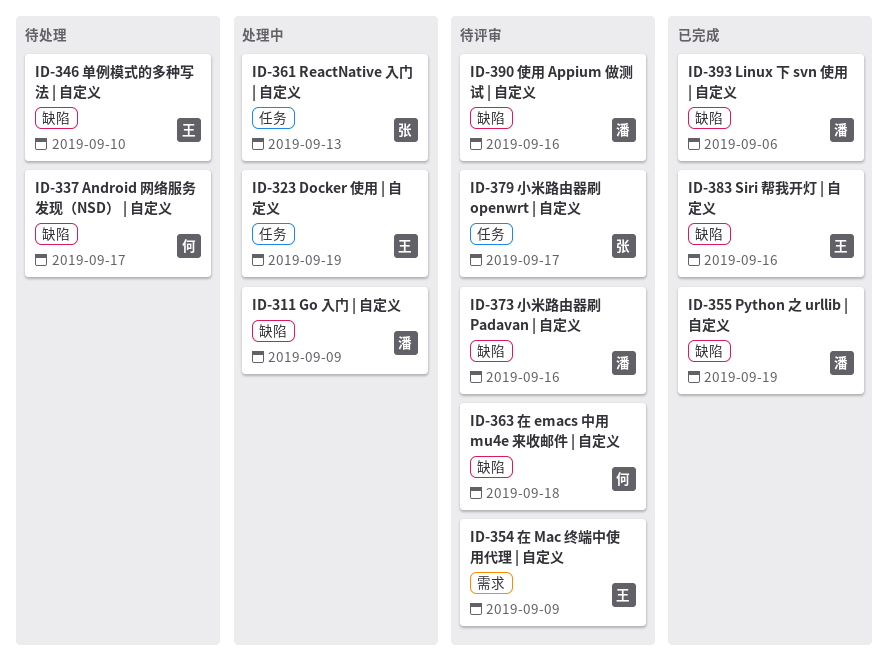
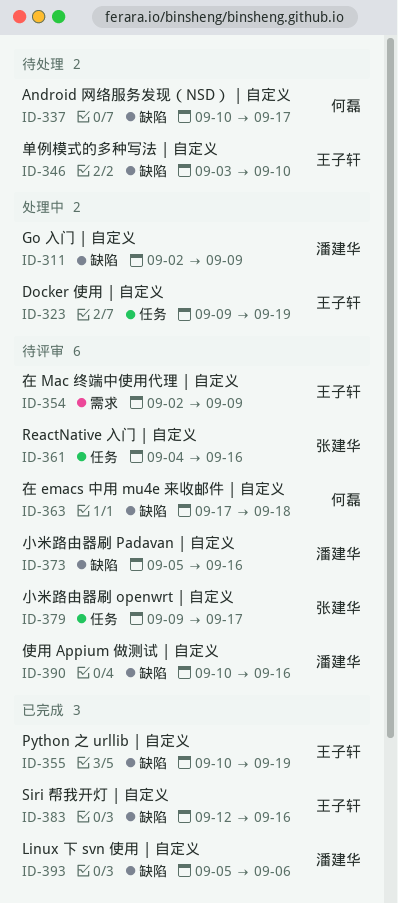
ID-355, owner: 潘建华 -> 王子轩
ID-361, status: 处理中 -> 待评审
ID-361, due: Sep 13 -> Sep 16

